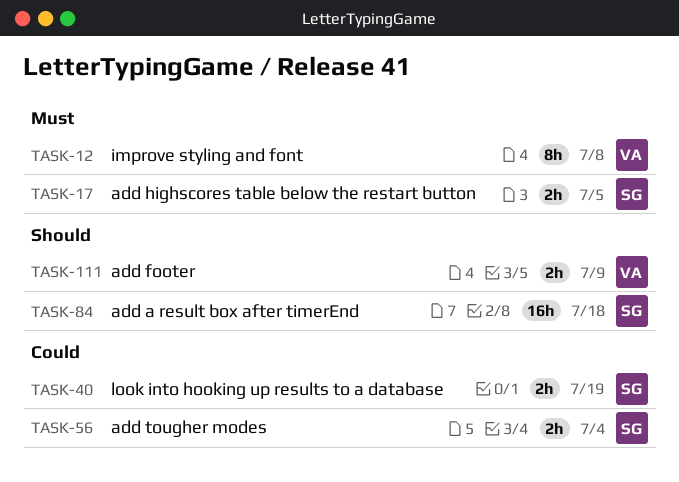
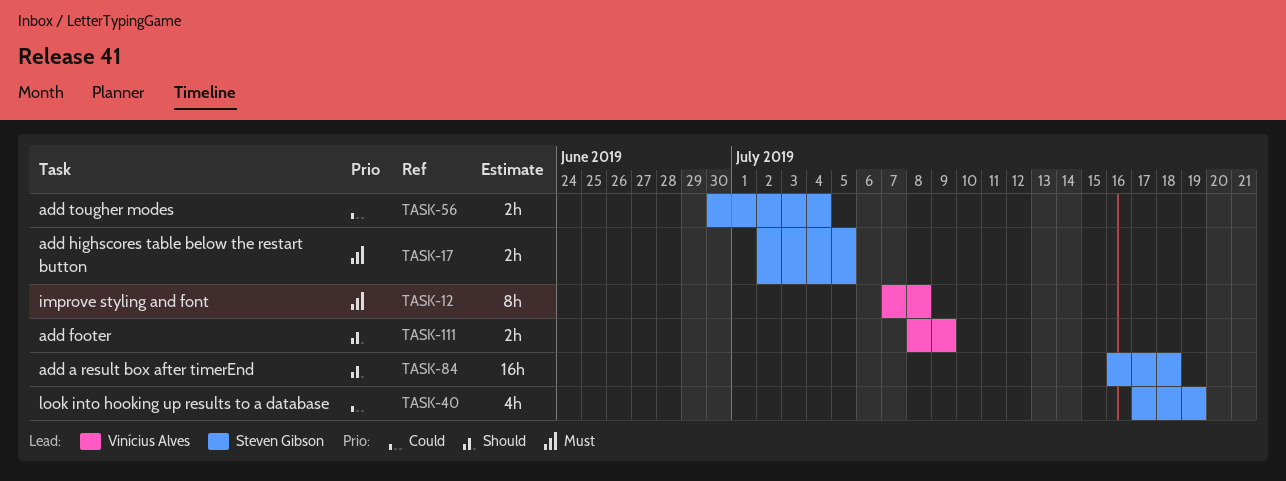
TASK-40, estimate: 2h -> 4h

